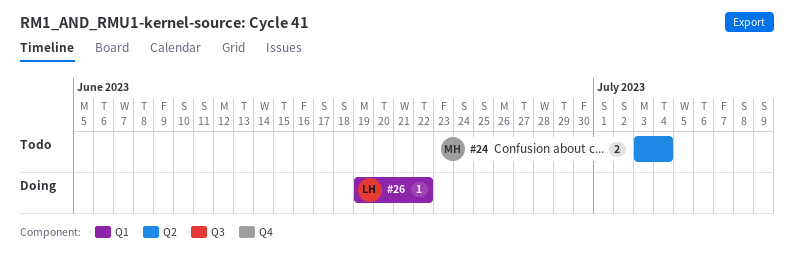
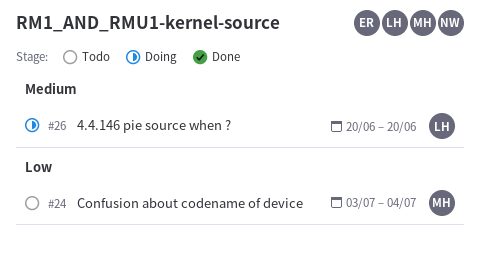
#26, start: Jun 19 -> Jun 20
#26, due: Jun 22 -> Jun 20

